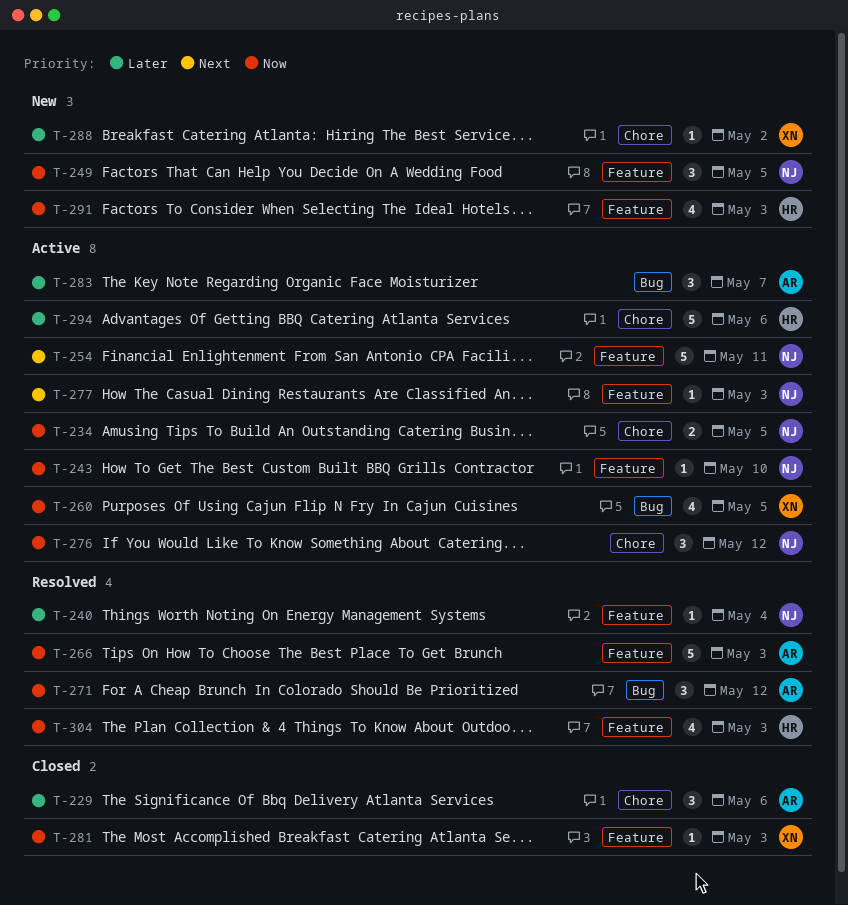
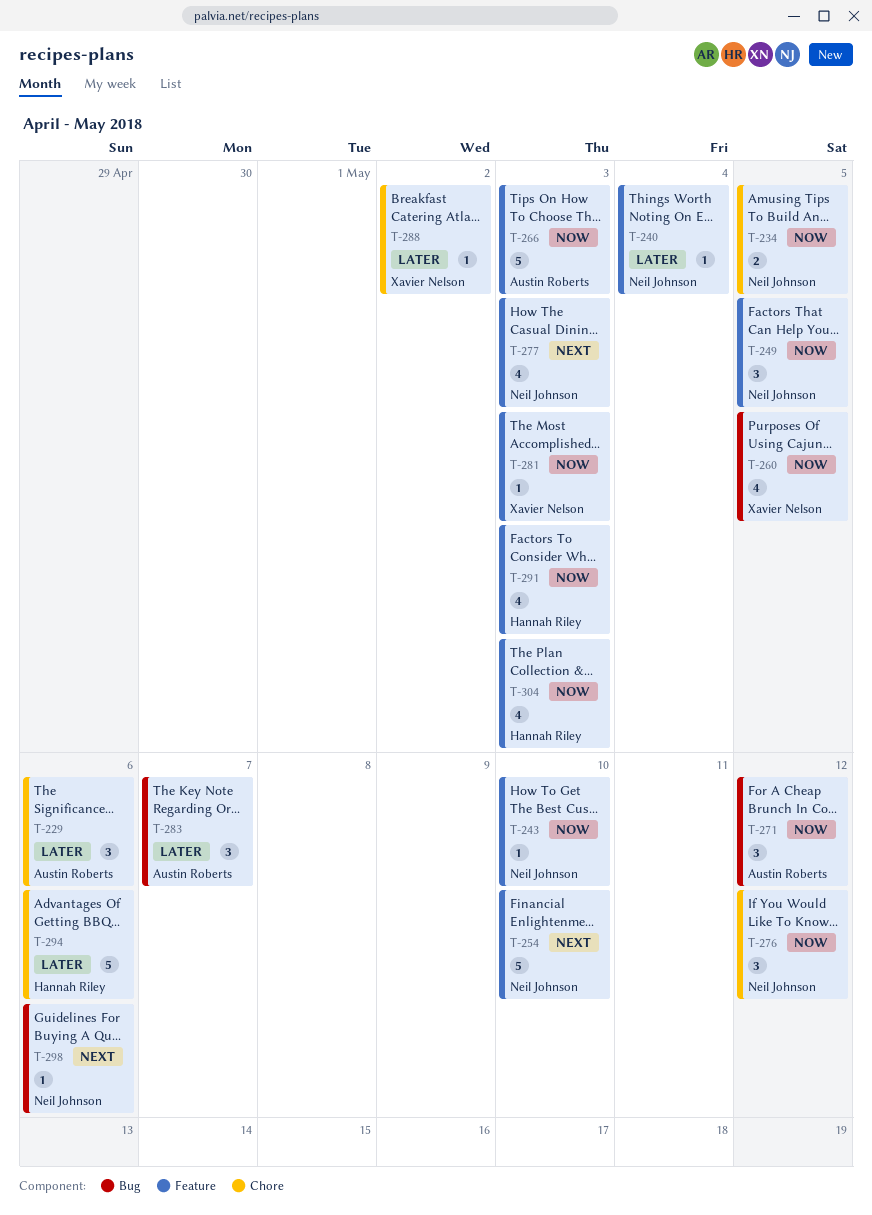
T-254, due: May 11 -> May 10
T-277, estimate: 1 -> 4
T-298: none -> present

